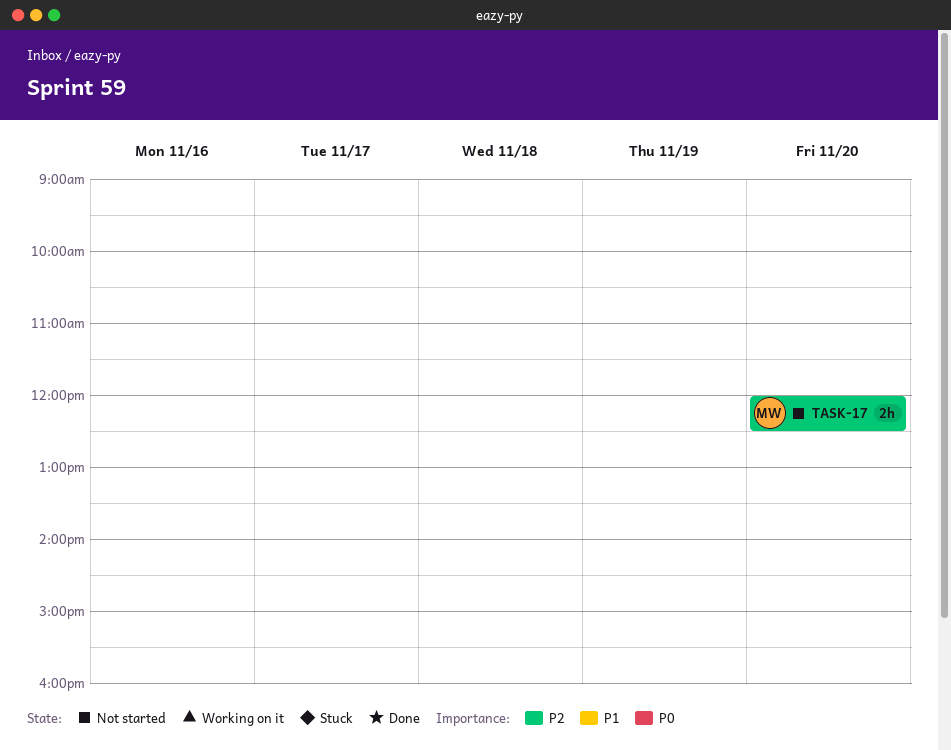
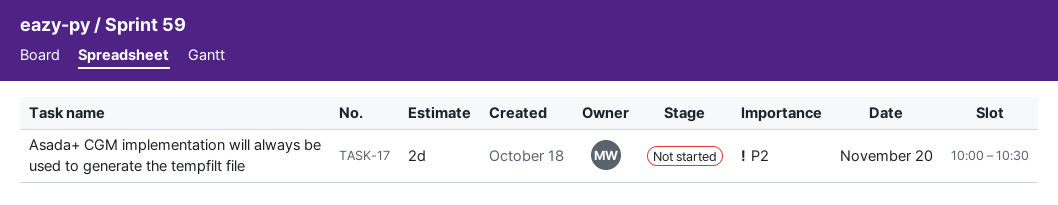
TASK-17, estimate: 2h -> 2d
TASK-17, begins: 12:00 -> 10:00
TASK-17, ends: 12:30 -> 10:30

